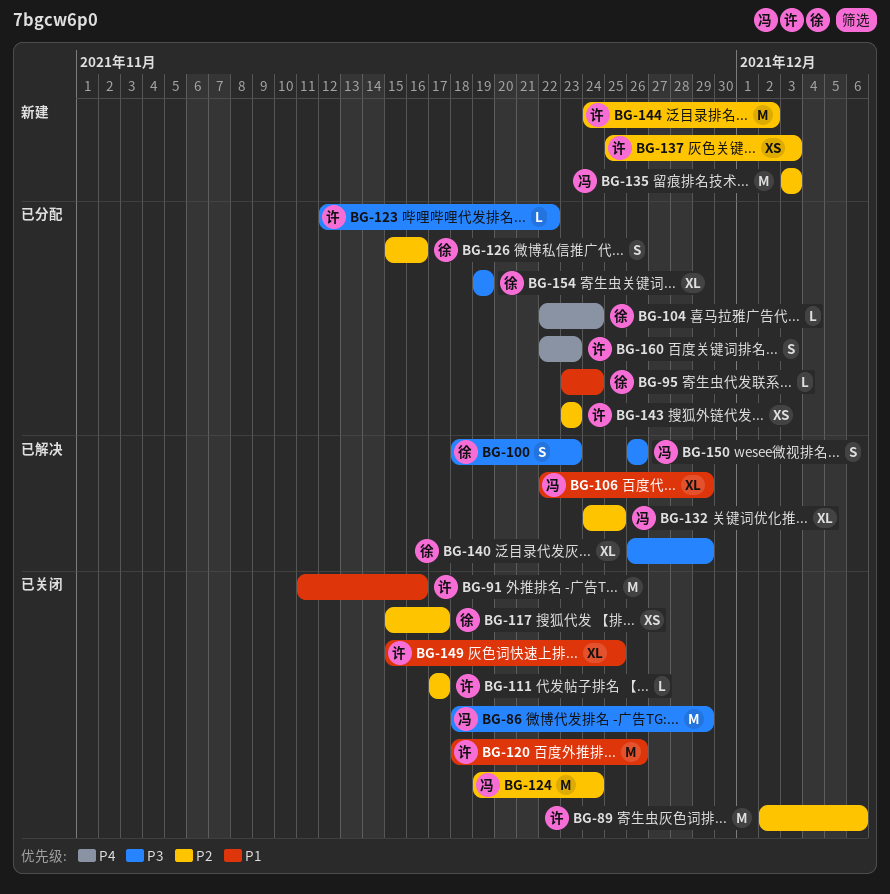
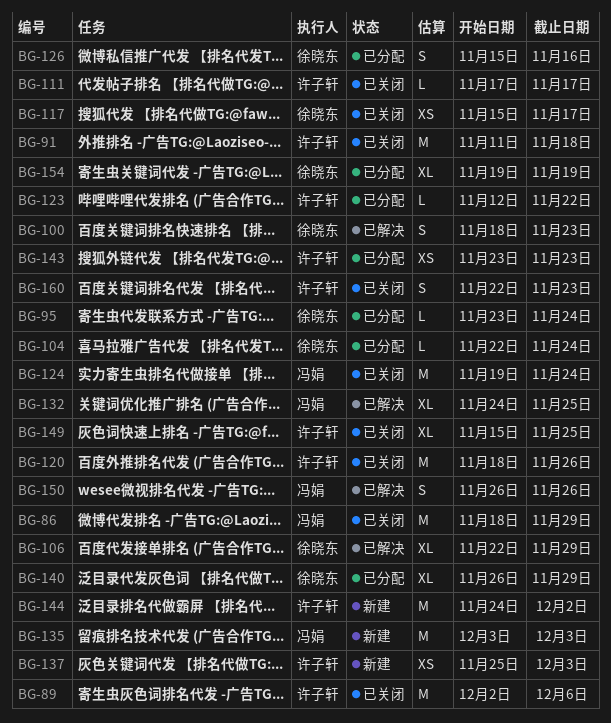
BG-91, due: Nov 16 -> Nov 18
BG-106, owner: 冯娟 -> 徐晓东
BG-140, status: 已解决 -> 已分配
BG-160, status: 已分配 -> 已关闭

